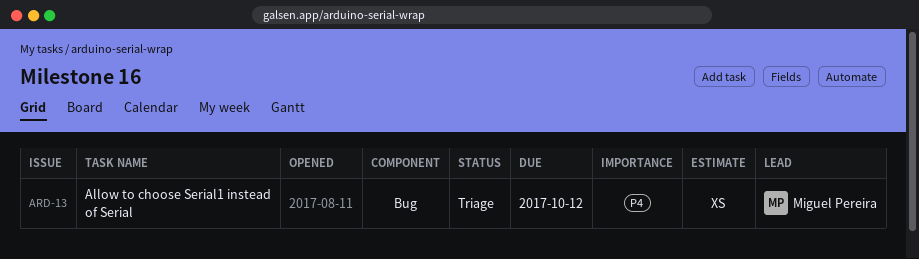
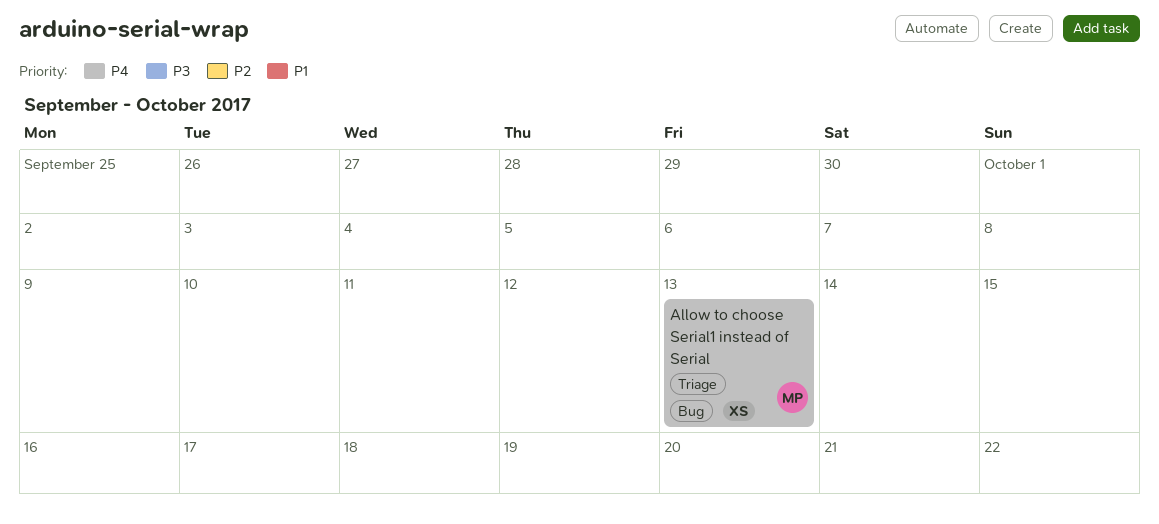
Allow to choose Serial1 instead of Serial, due: Oct 12 -> Oct 13

